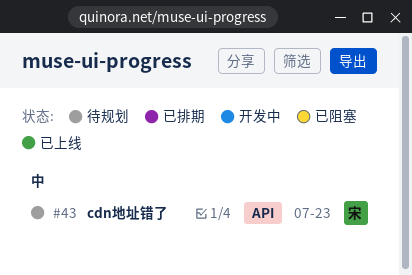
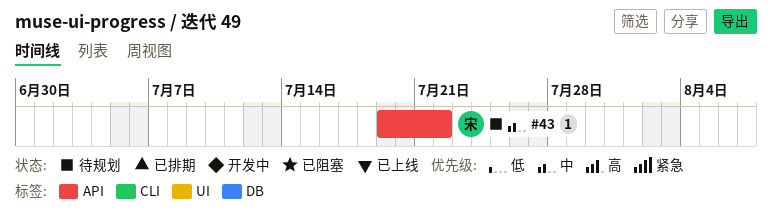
#43, due: Jul 23 -> Jul 22

